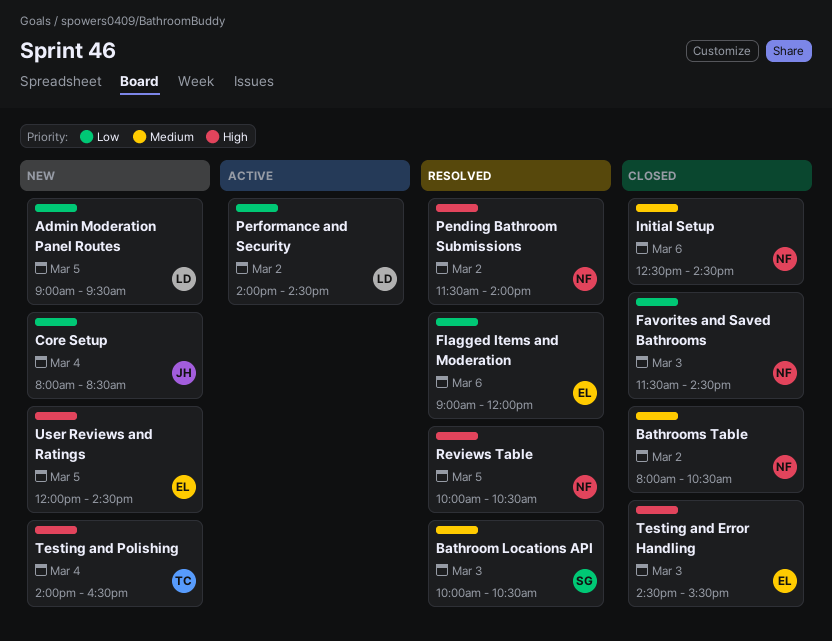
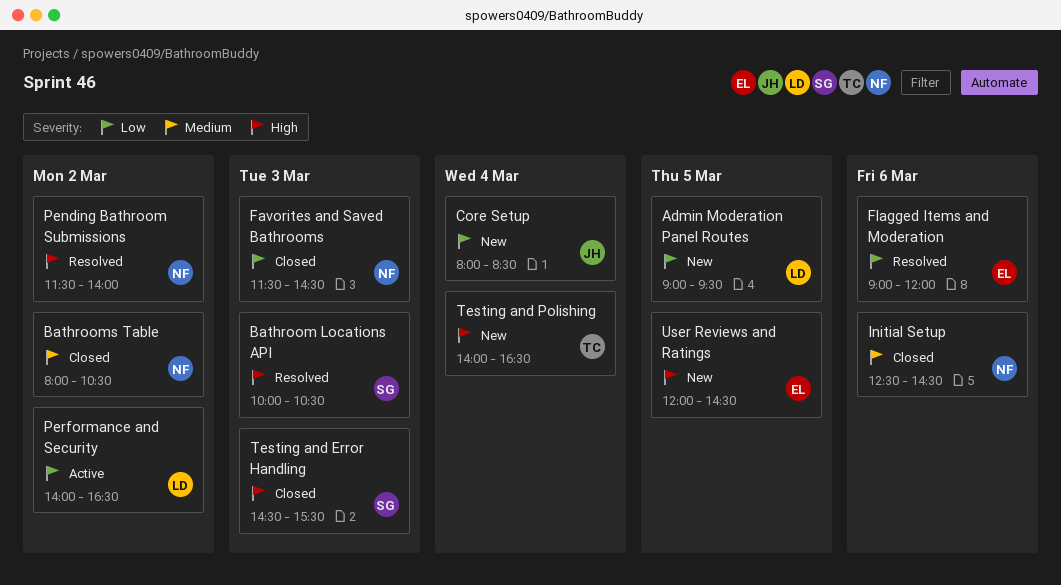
Bathroom Locations API, priority: Medium -> High
Performance and Security, ends: 14:30 -> 16:30
Reviews Table: present -> none
Testing and Error Handling, owner: EL -> SG

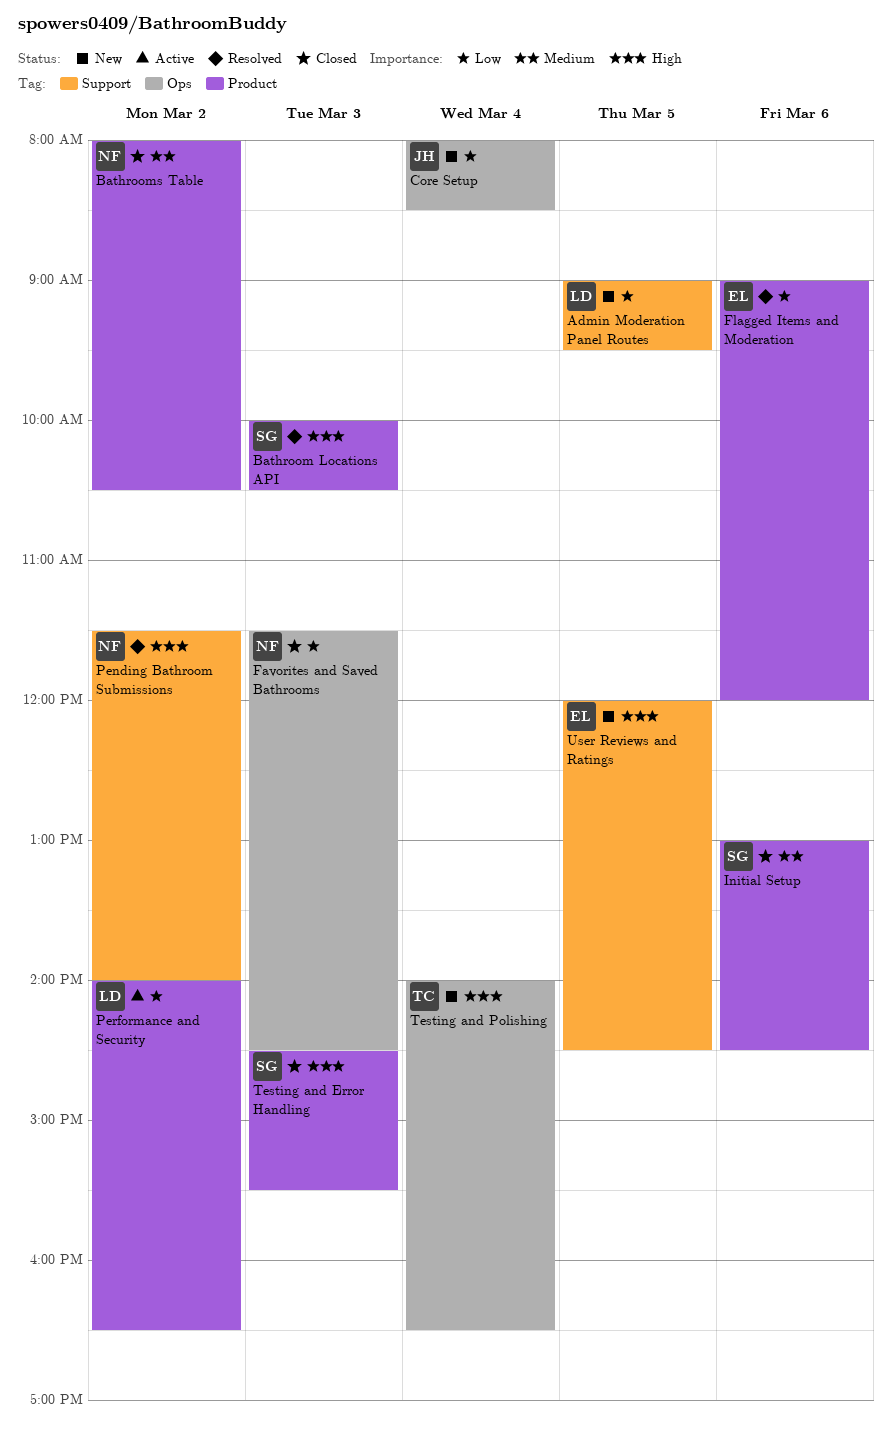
Initial Setup, owner: NF -> SG
Initial Setup, begins: 12:30 -> 13:00

